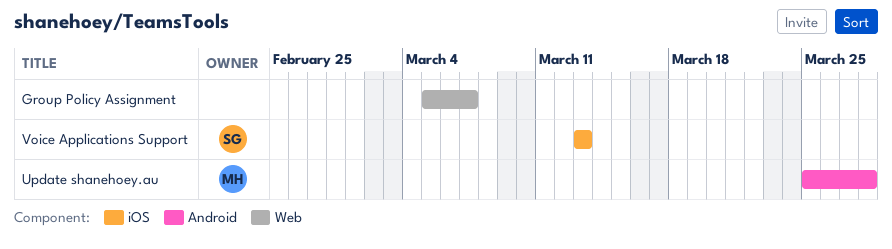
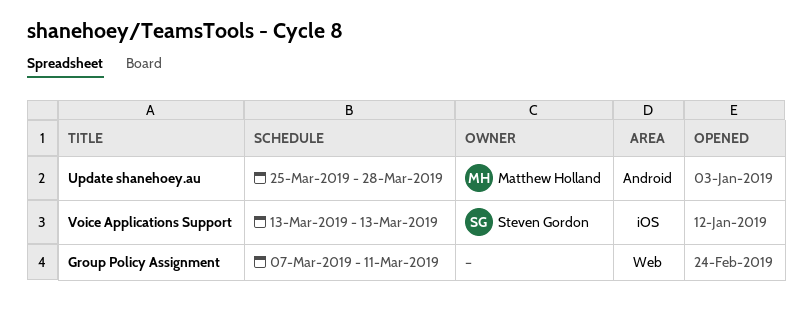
Group Policy Assignment, start: Mar 5 -> Mar 7
Group Policy Assignment, due: Mar 7 -> Mar 11

